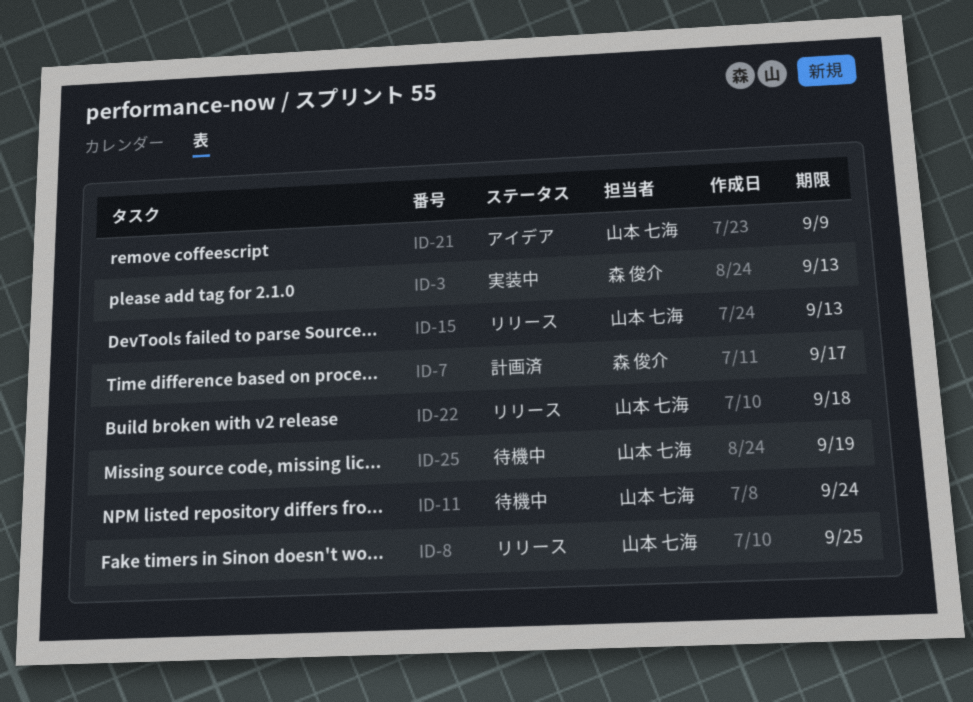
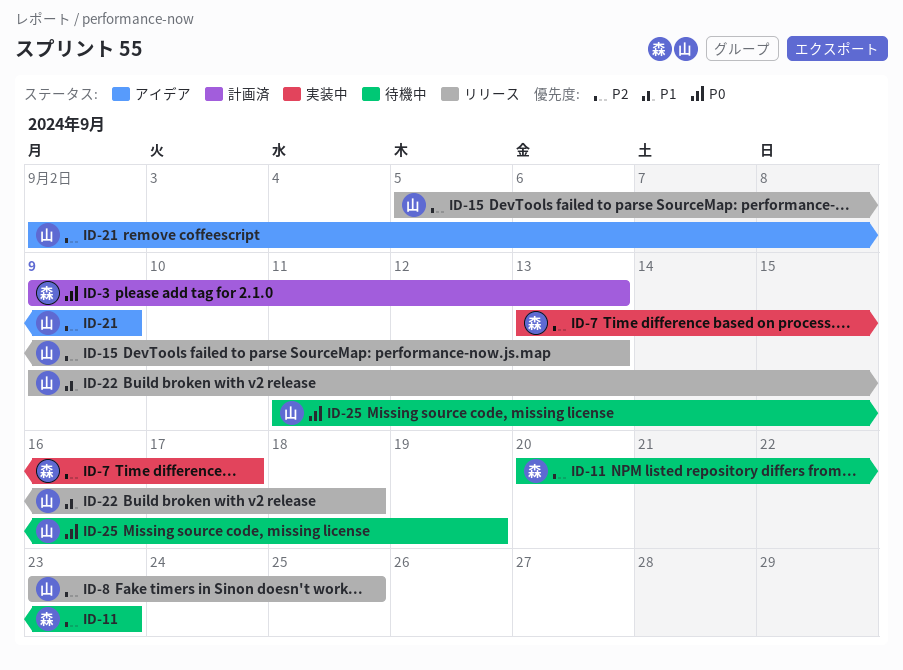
ID-3, status: 実装中 -> 計画済
ID-7, status: 計画済 -> 実装中
ID-11, owner: 山本 七海 -> 森 俊介
ID-11, due: Sep 24 -> Sep 23

